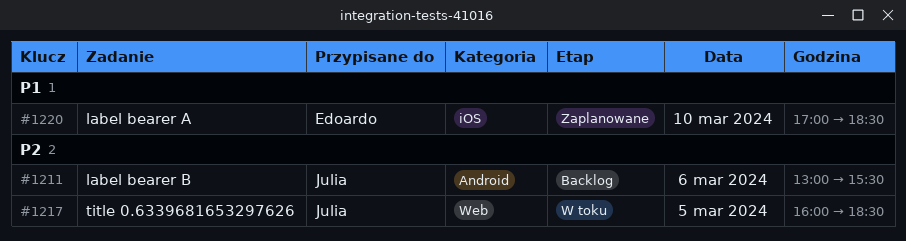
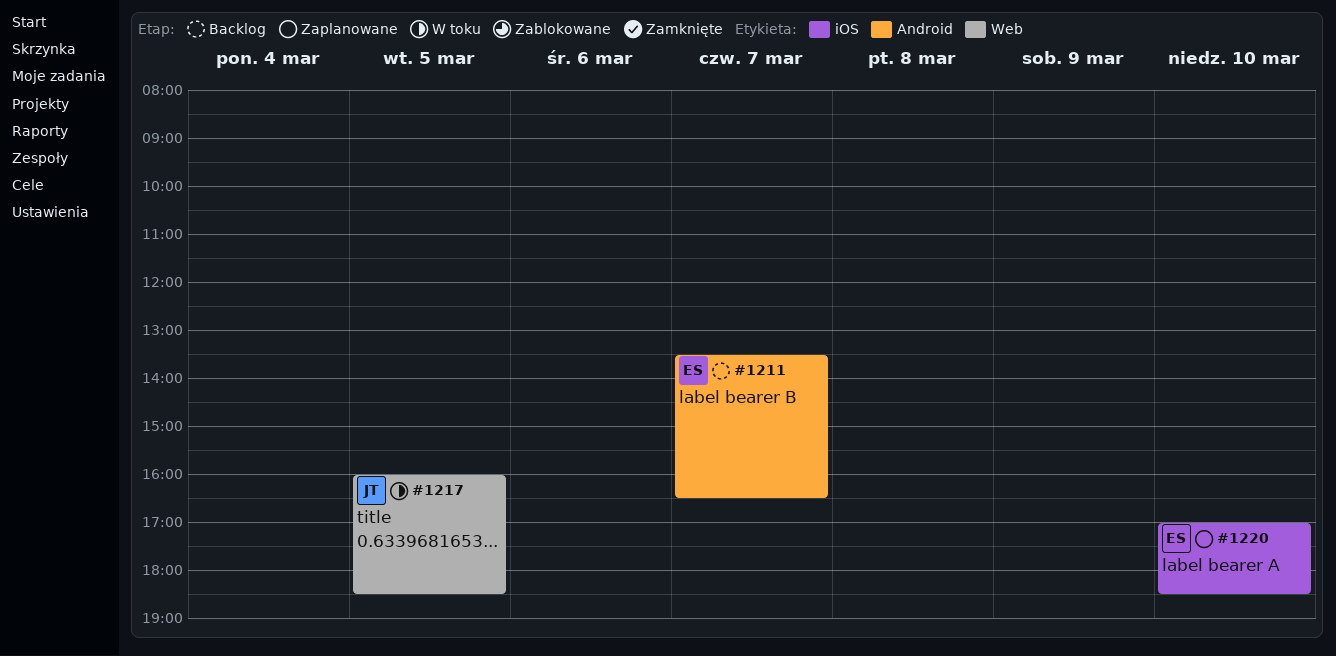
#1211, owner: Julia -> Edoardo
#1211, day: Mar 6 -> Mar 7
#1211, begins: 13:00 -> 13:30
#1211, ends: 15:30 -> 16:30

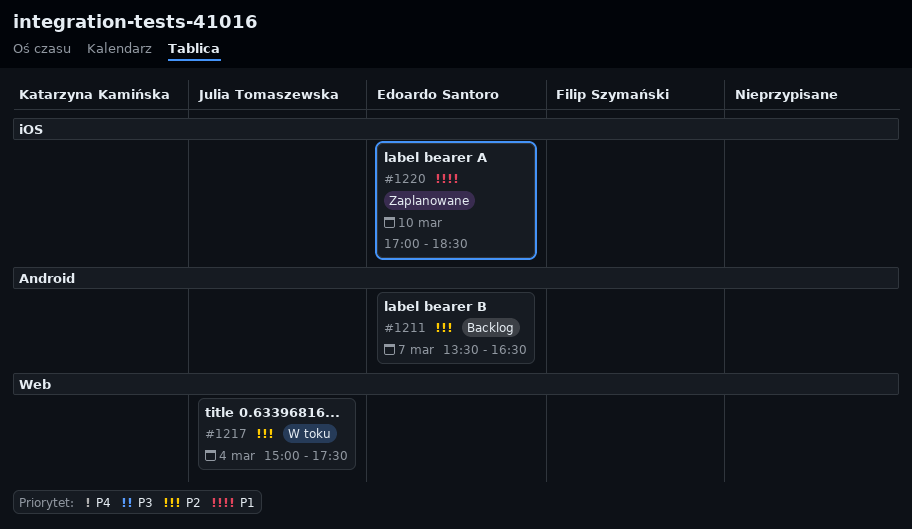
#1217, day: Mar 5 -> Mar 4
#1217, begins: 16:00 -> 15:00
#1217, ends: 18:30 -> 17:30

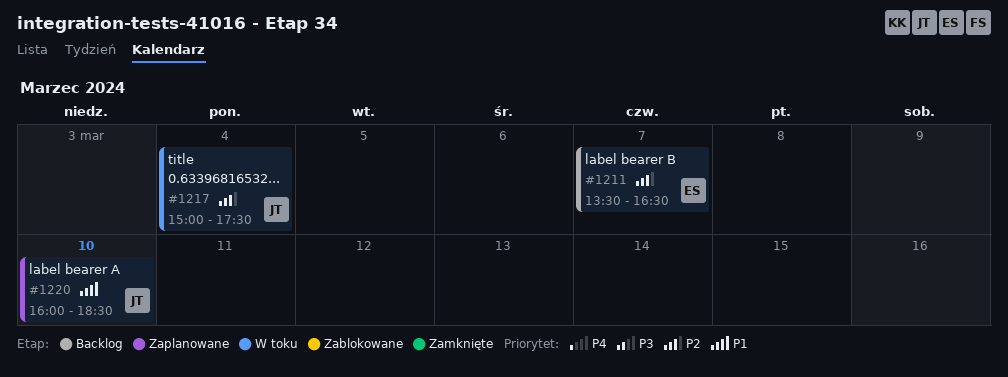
#1220, owner: Edoardo Santoro -> Julia Tomaszewska
#1220, begins: 17:00 -> 16:00

